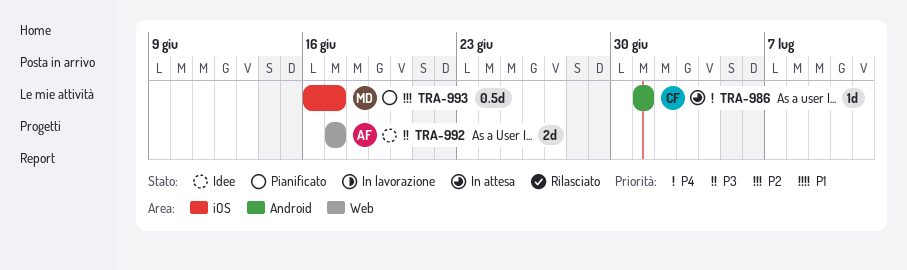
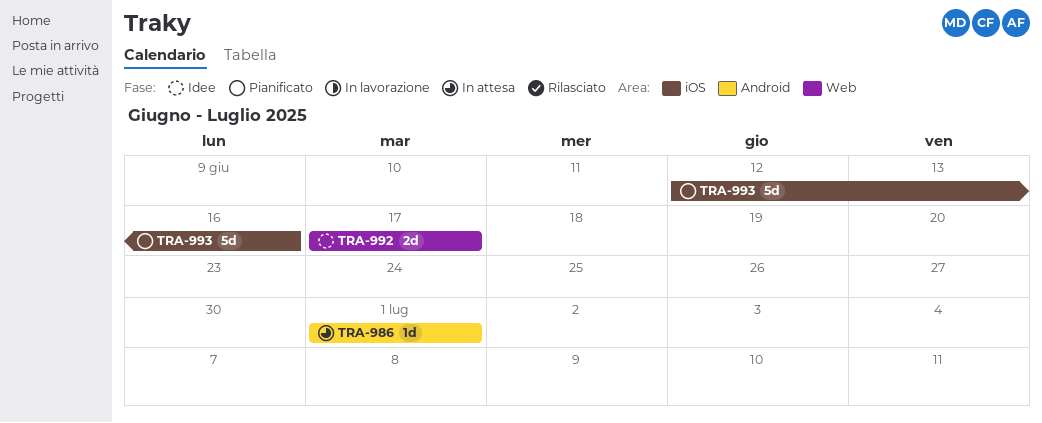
TRA-993, estimate: 0.5d -> 5d
TRA-993, start: Jun 16 -> Jun 12
TRA-993, due: Jun 17 -> Jun 16

